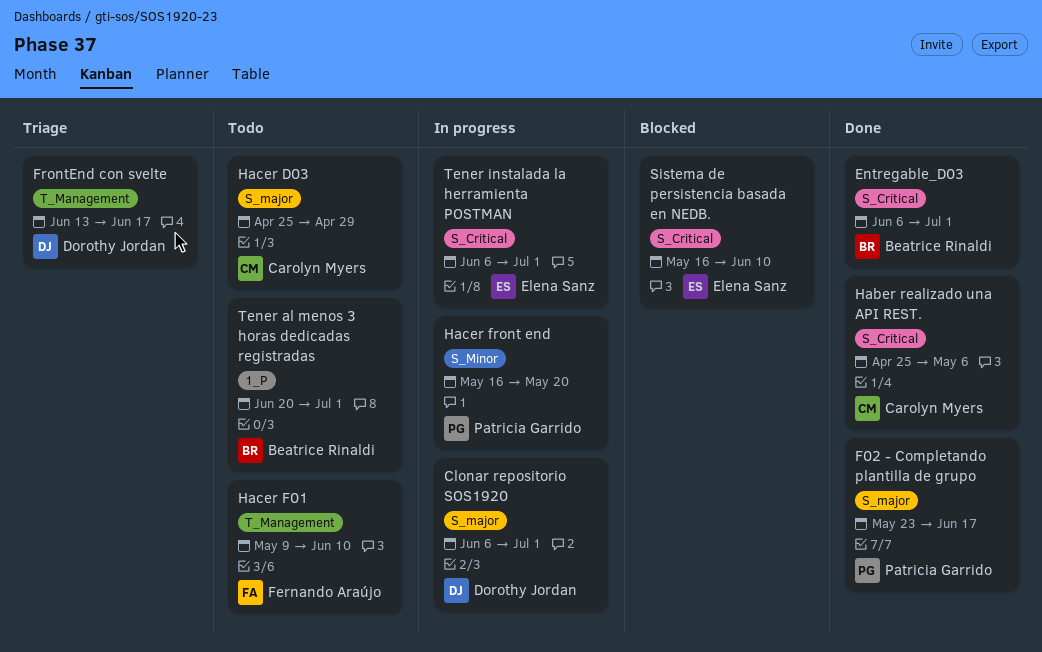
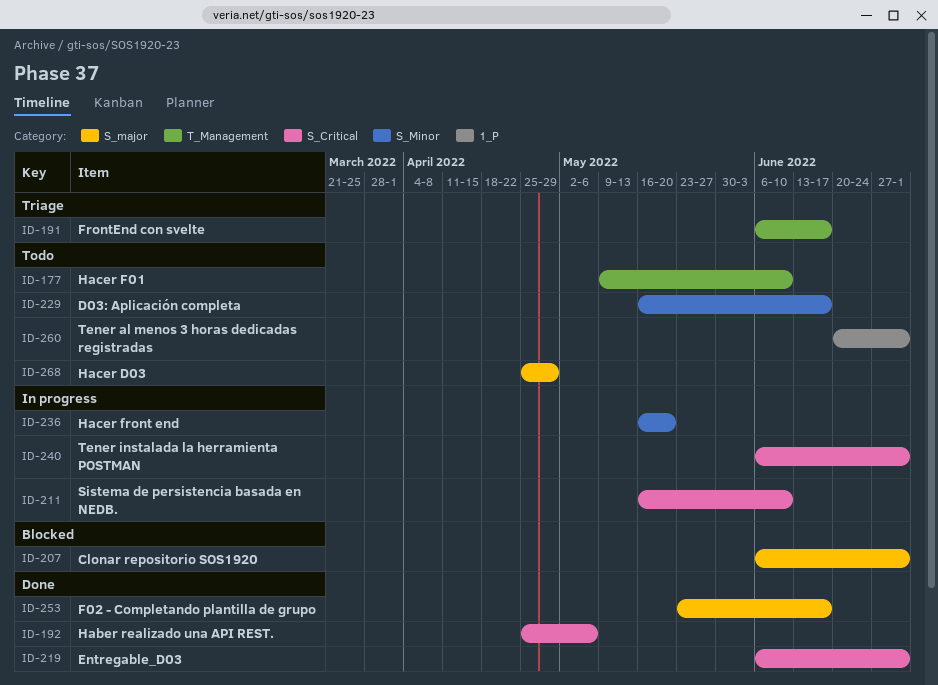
Clonar repositorio SOS1920, status: In progress -> Blocked
D03: Aplicación completa: none -> present
FrontEnd con svelte, start: Jun 13 -> Jun 6
Sistema de persistencia basada en NEDB., status: Blocked -> In progress

